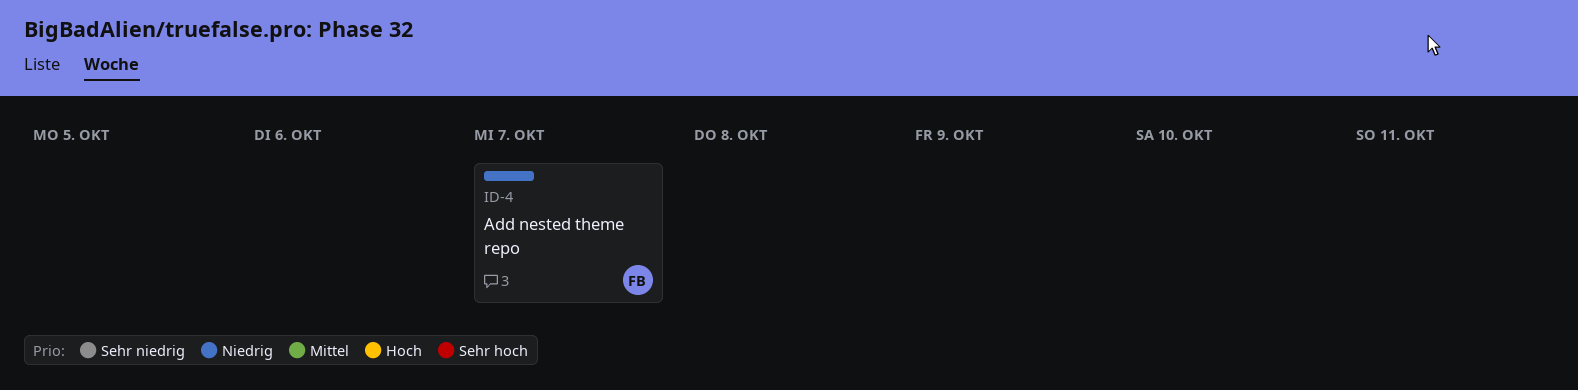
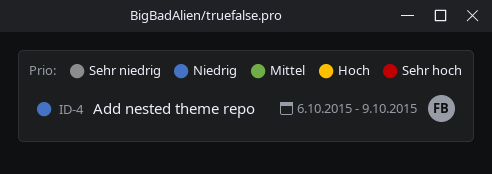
ID-4, due: Oct 7 -> Oct 9

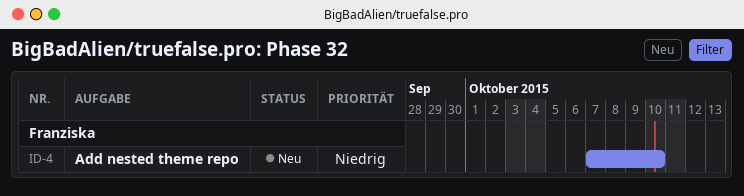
ID-4, start: Oct 6 -> Oct 7
ID-4, due: Oct 9 -> Oct 10

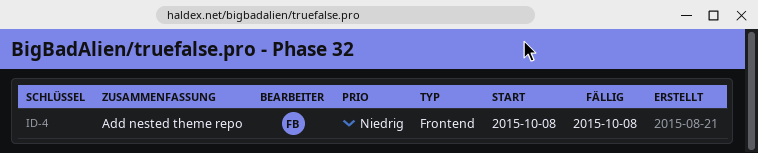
ID-4, start: Oct 7 -> Oct 8
ID-4, due: Oct 10 -> Oct 8

